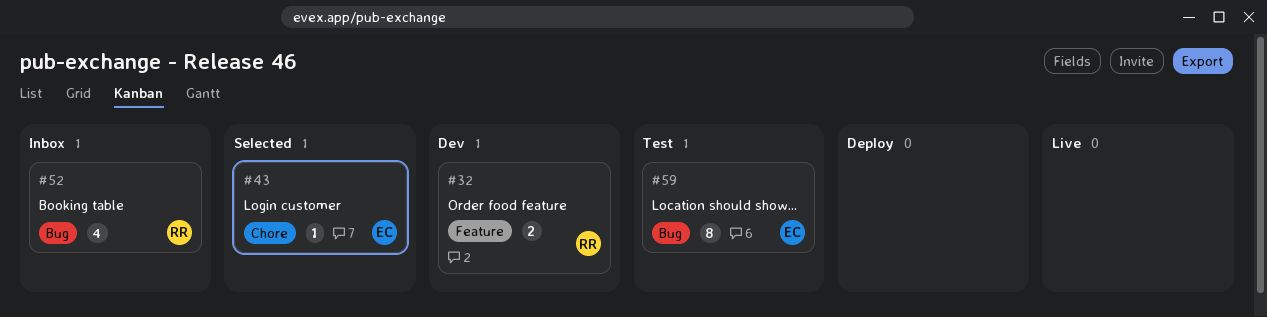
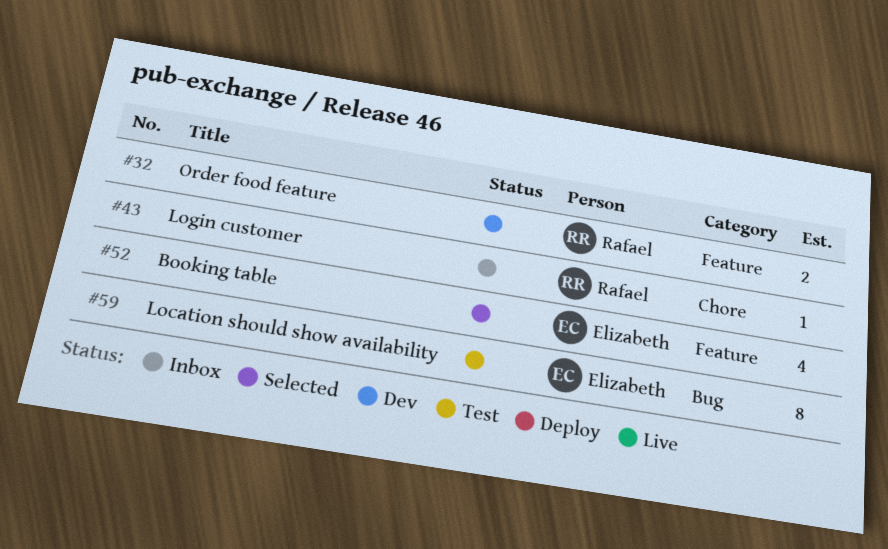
#43, status: Selected -> Inbox
#43, owner: Elizabeth -> Rafael
#52, status: Inbox -> Selected
#52, owner: Rafael -> Elizabeth
#52, label: Bug -> Feature

